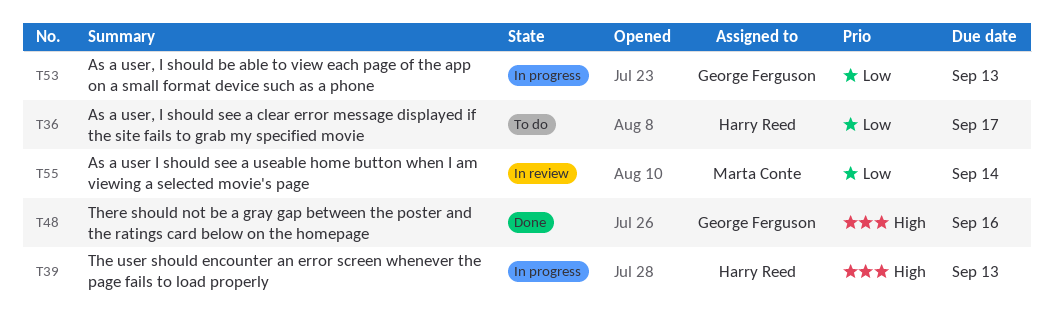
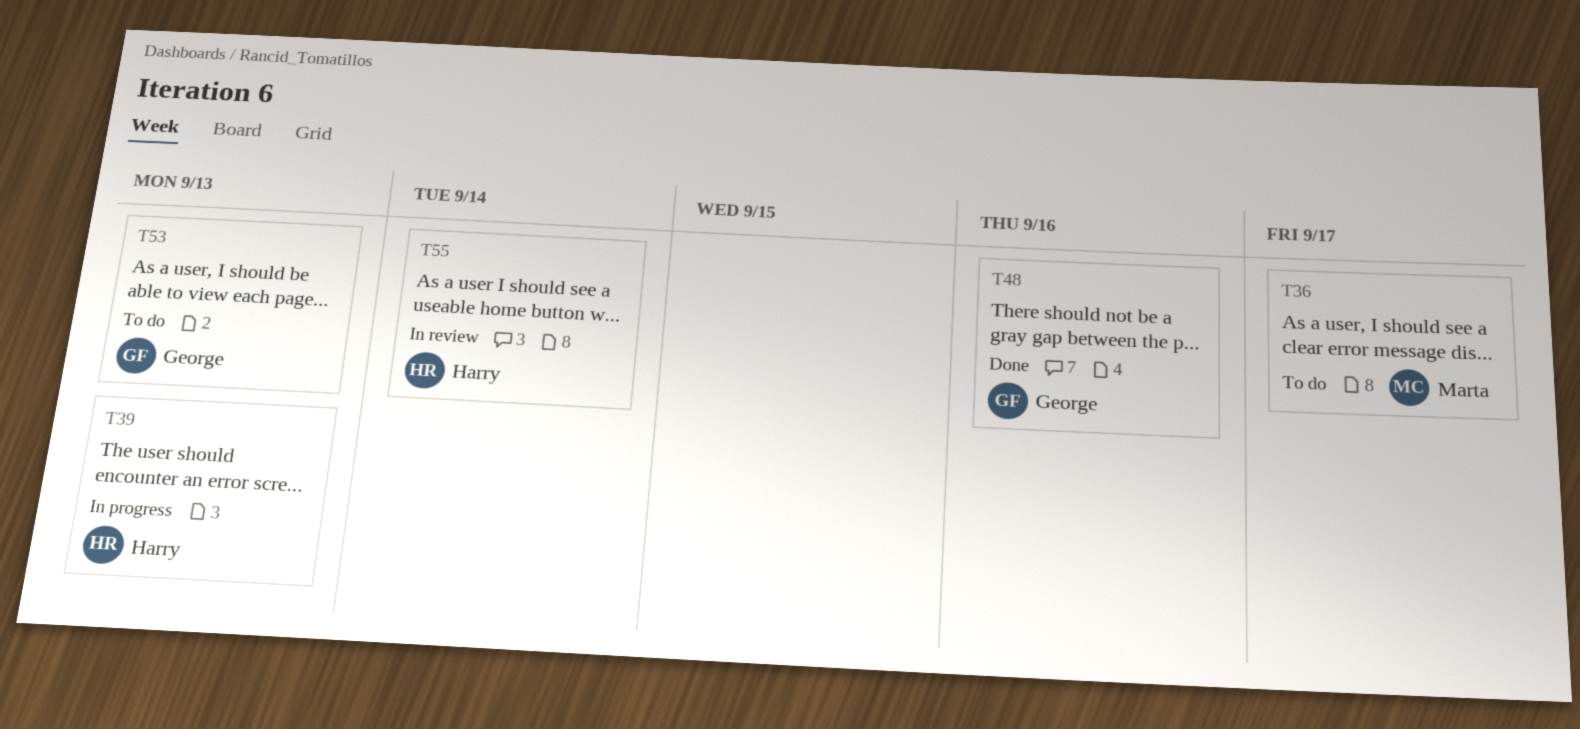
T36, owner: Harry Reed -> Marta Conte
T53, status: In progress -> To do
T55, owner: Marta Conte -> Harry Reed

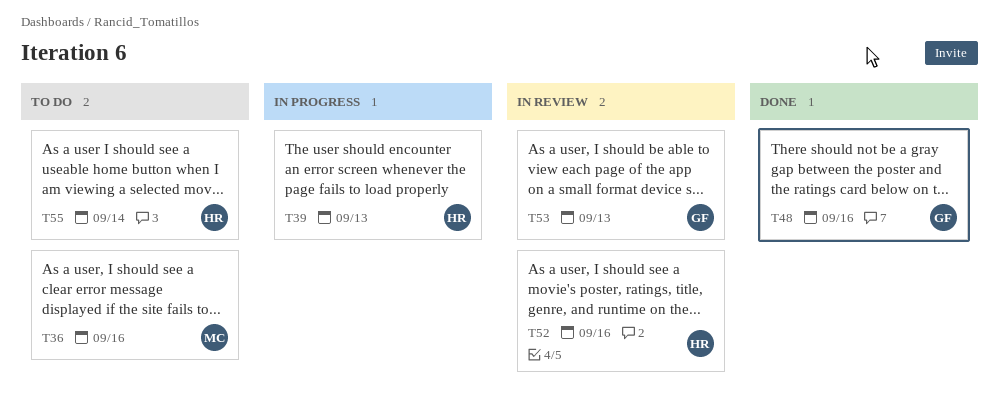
T36, due: Sep 17 -> Sep 16
T52: none -> present
T53, status: To do -> In review
T55, status: In review -> To do

